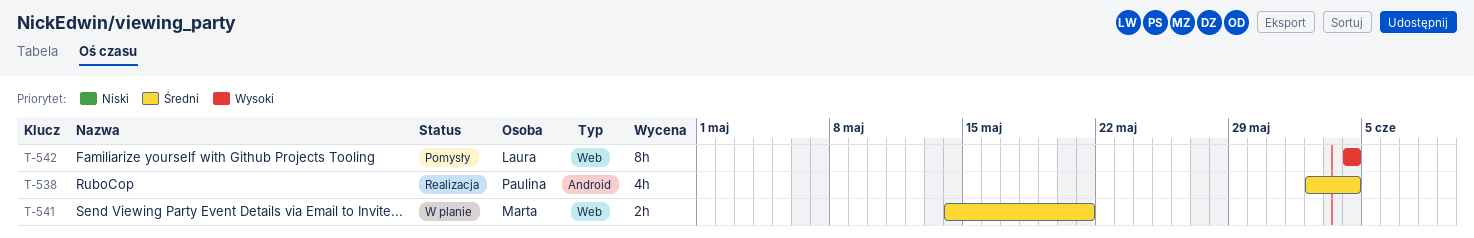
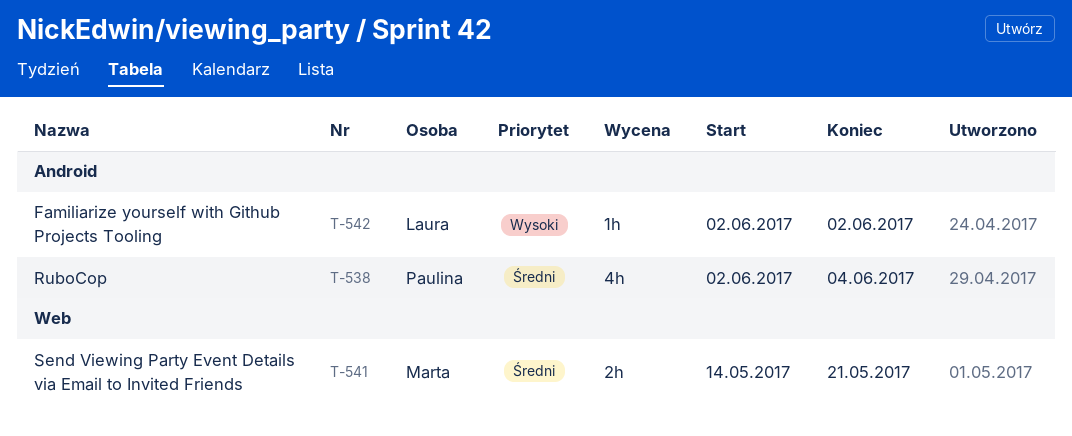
T-542, label: Web -> Android
T-542, estimate: 8h -> 1h
T-542, start: Jun 4 -> Jun 2
T-542, due: Jun 4 -> Jun 2

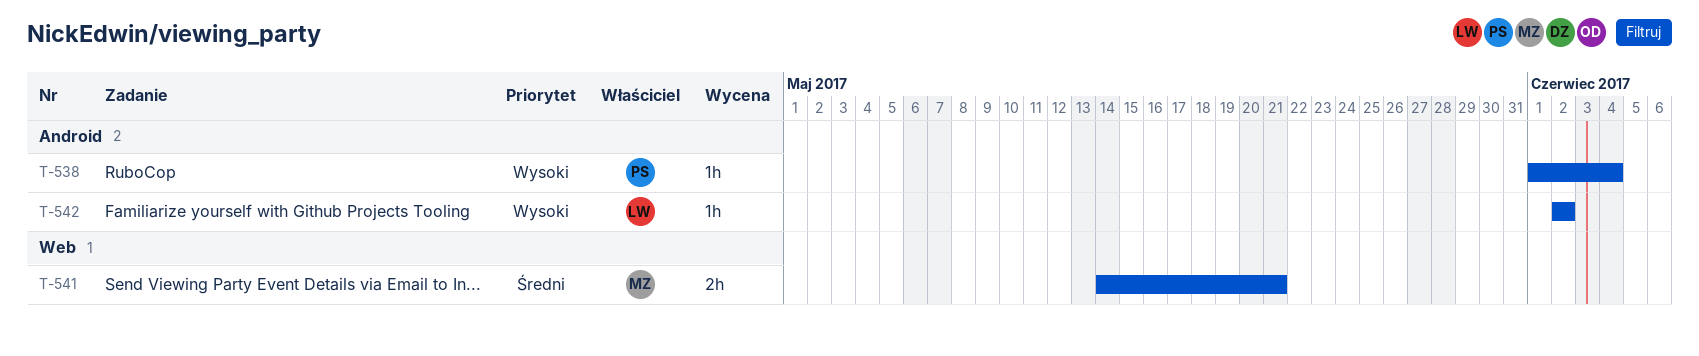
T-538, priority: Średni -> Wysoki
T-538, estimate: 4h -> 1h
T-538, start: Jun 2 -> Jun 1

